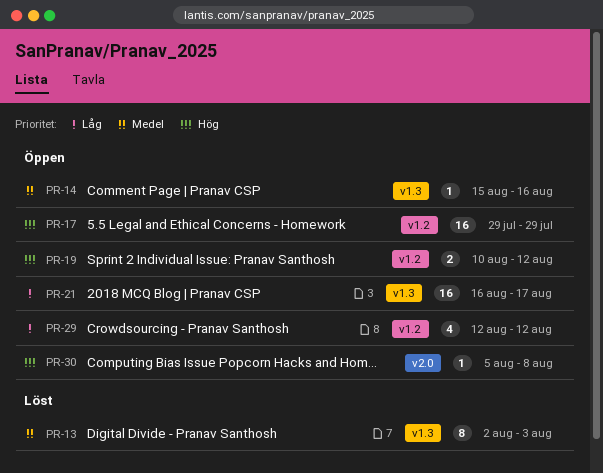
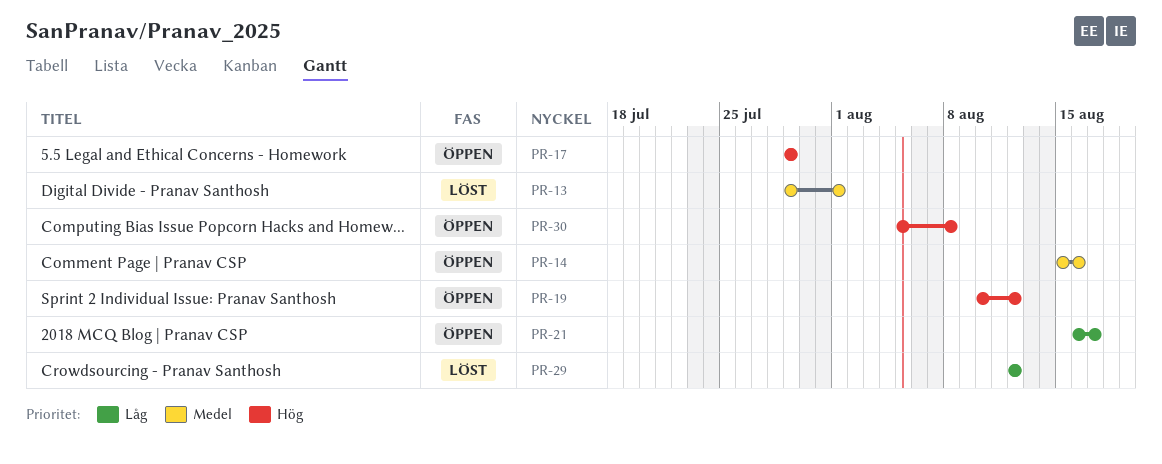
PR-13, start: Aug 2 -> Jul 29
PR-13, due: Aug 3 -> Aug 1
PR-29, status: Öppen -> Löst

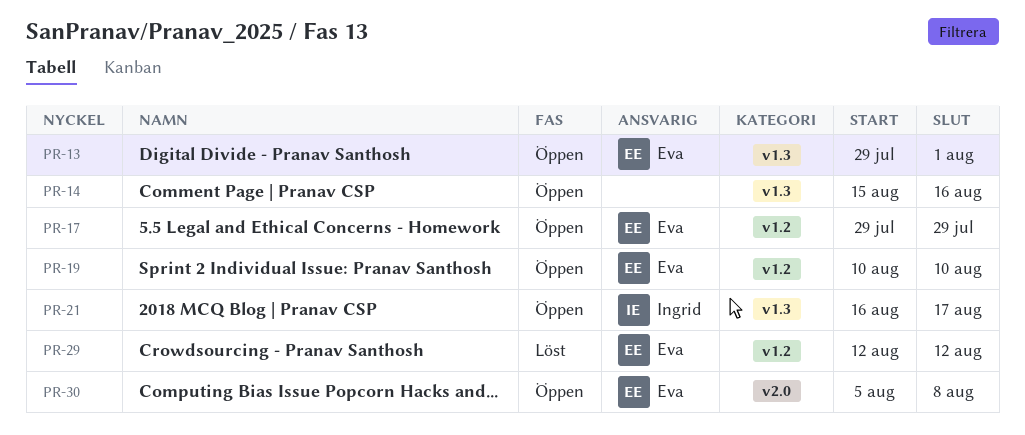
PR-13, status: Löst -> Öppen
PR-19, due: Aug 12 -> Aug 10

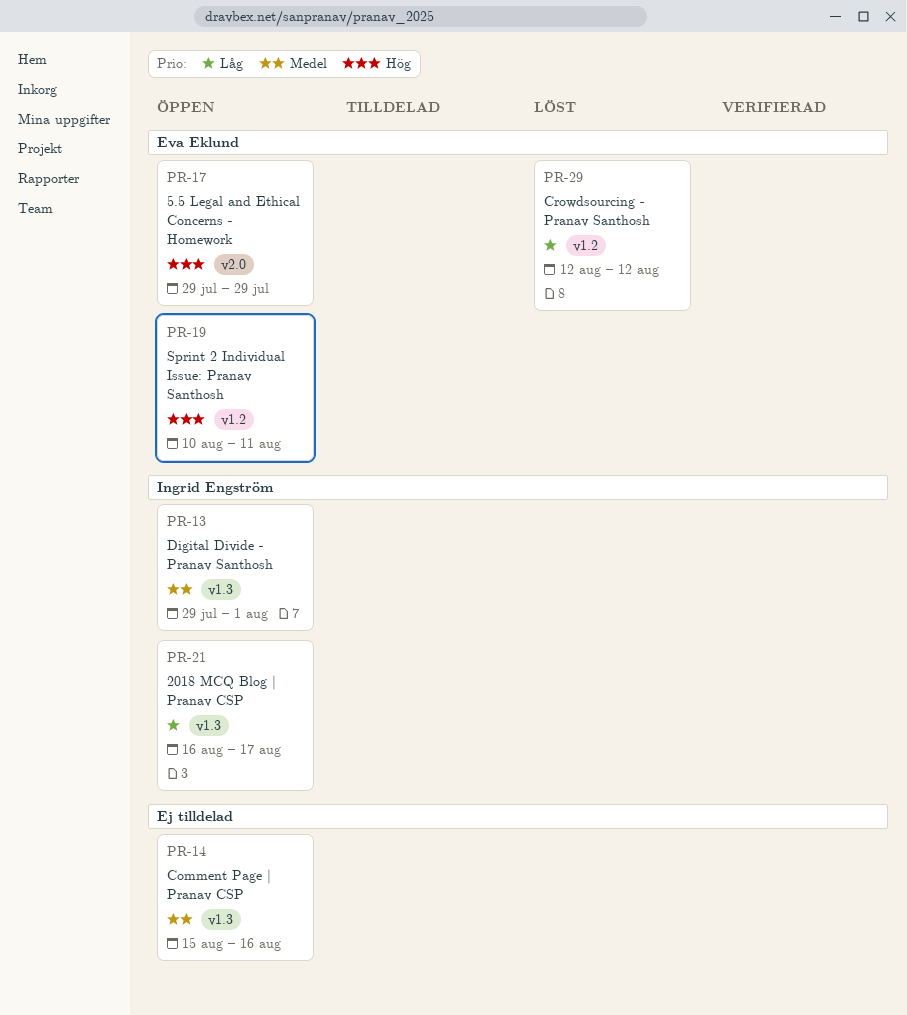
PR-13, owner: Eva Eklund -> Ingrid Engström
PR-17, label: v1.2 -> v2.0
PR-19, due: Aug 10 -> Aug 11
PR-30: present -> none

